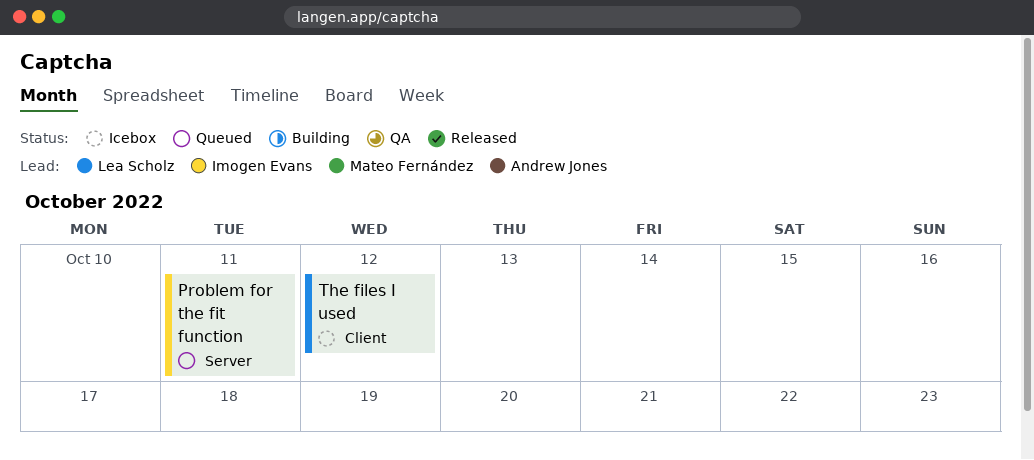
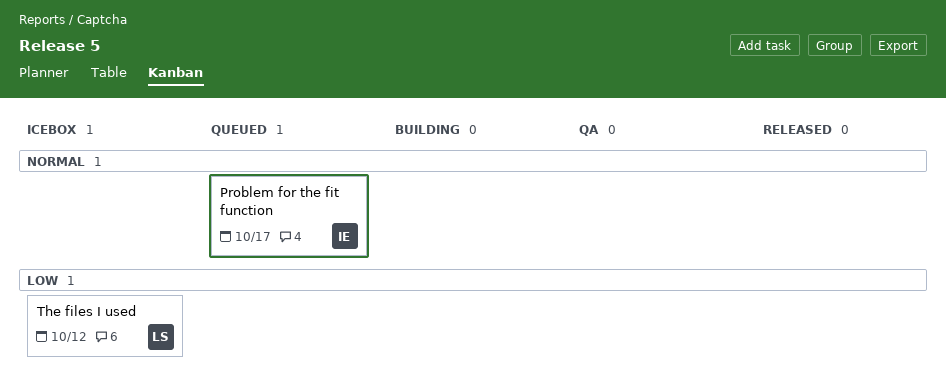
Problem for the fit function, due: Oct 11 -> Oct 17

